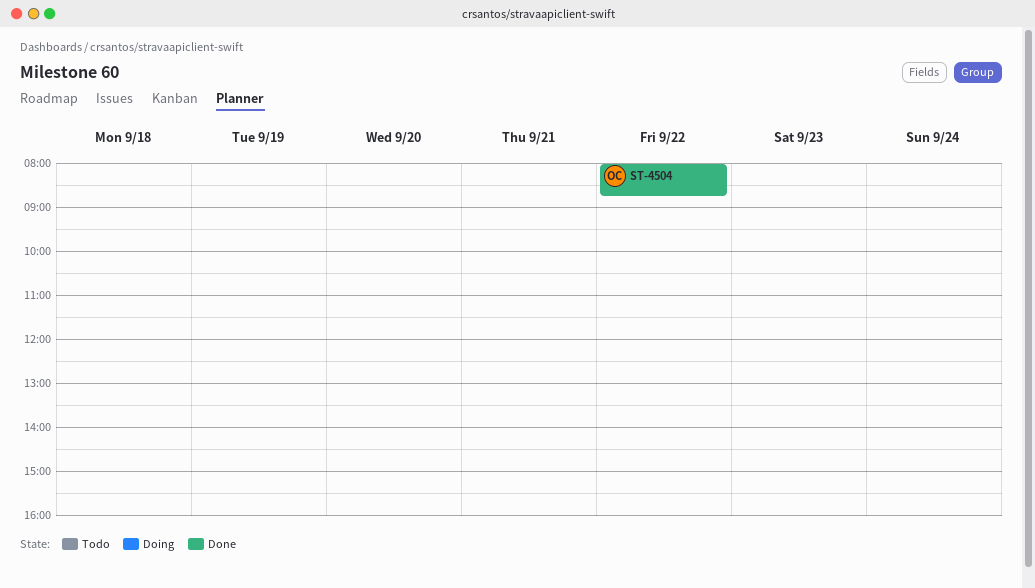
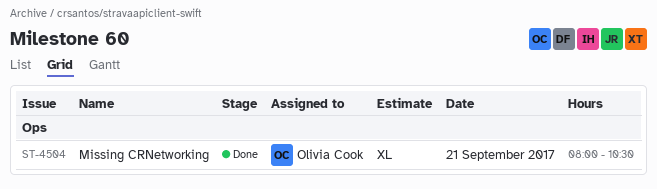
ST-4504, day: Sep 22 -> Sep 21
ST-4504, ends: 08:45 -> 10:30

